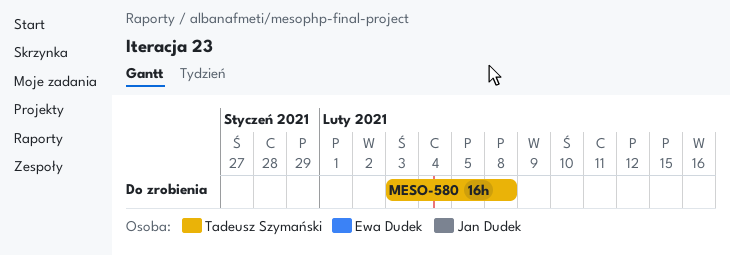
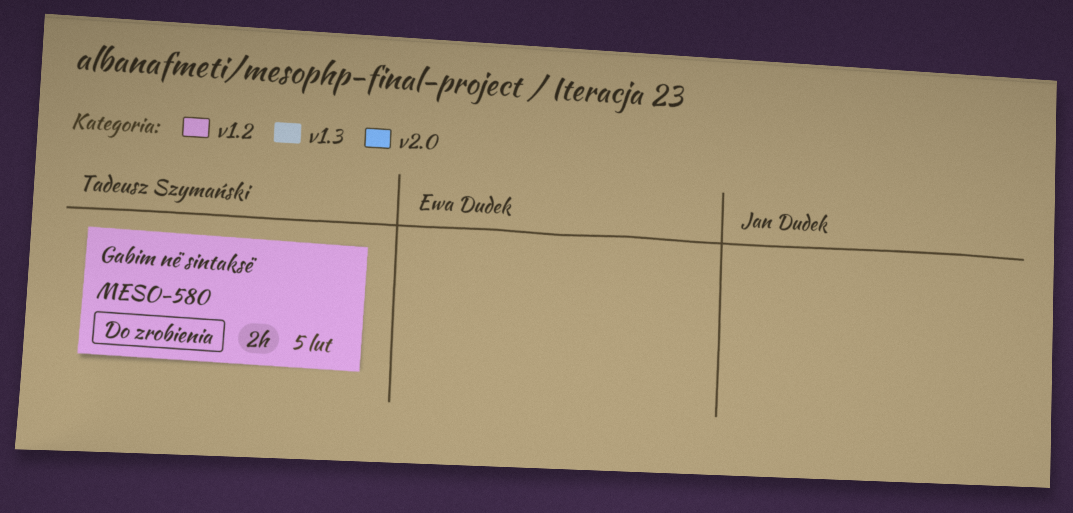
MESO-580, estimate: 16h -> 2h
MESO-580, due: Feb 8 -> Feb 5

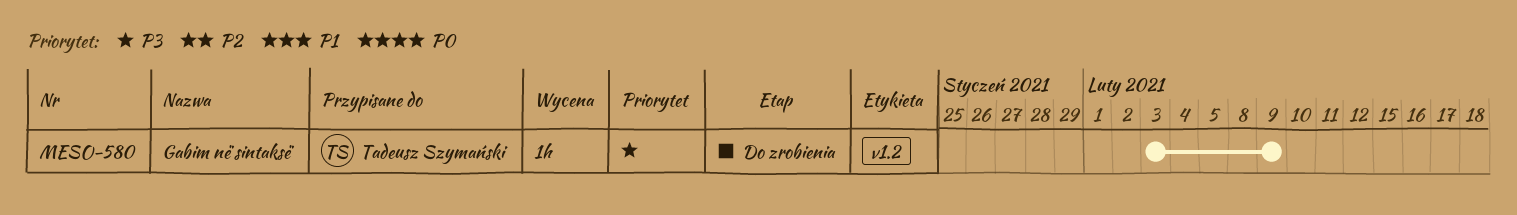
MESO-580, estimate: 2h -> 1h
MESO-580, due: Feb 5 -> Feb 9

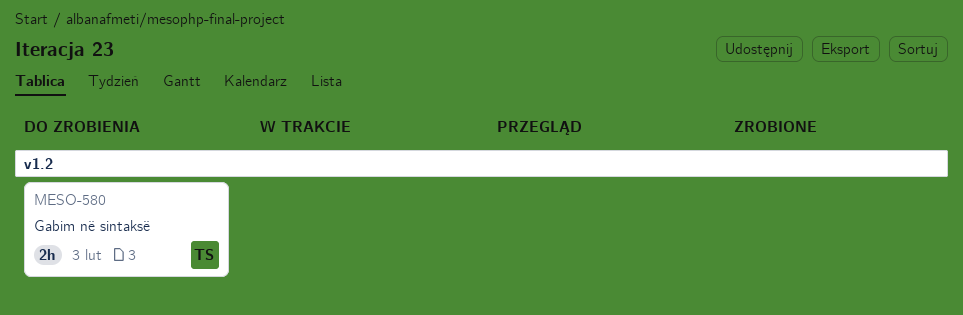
MESO-580, estimate: 1h -> 2h
MESO-580, due: Feb 9 -> Feb 3

